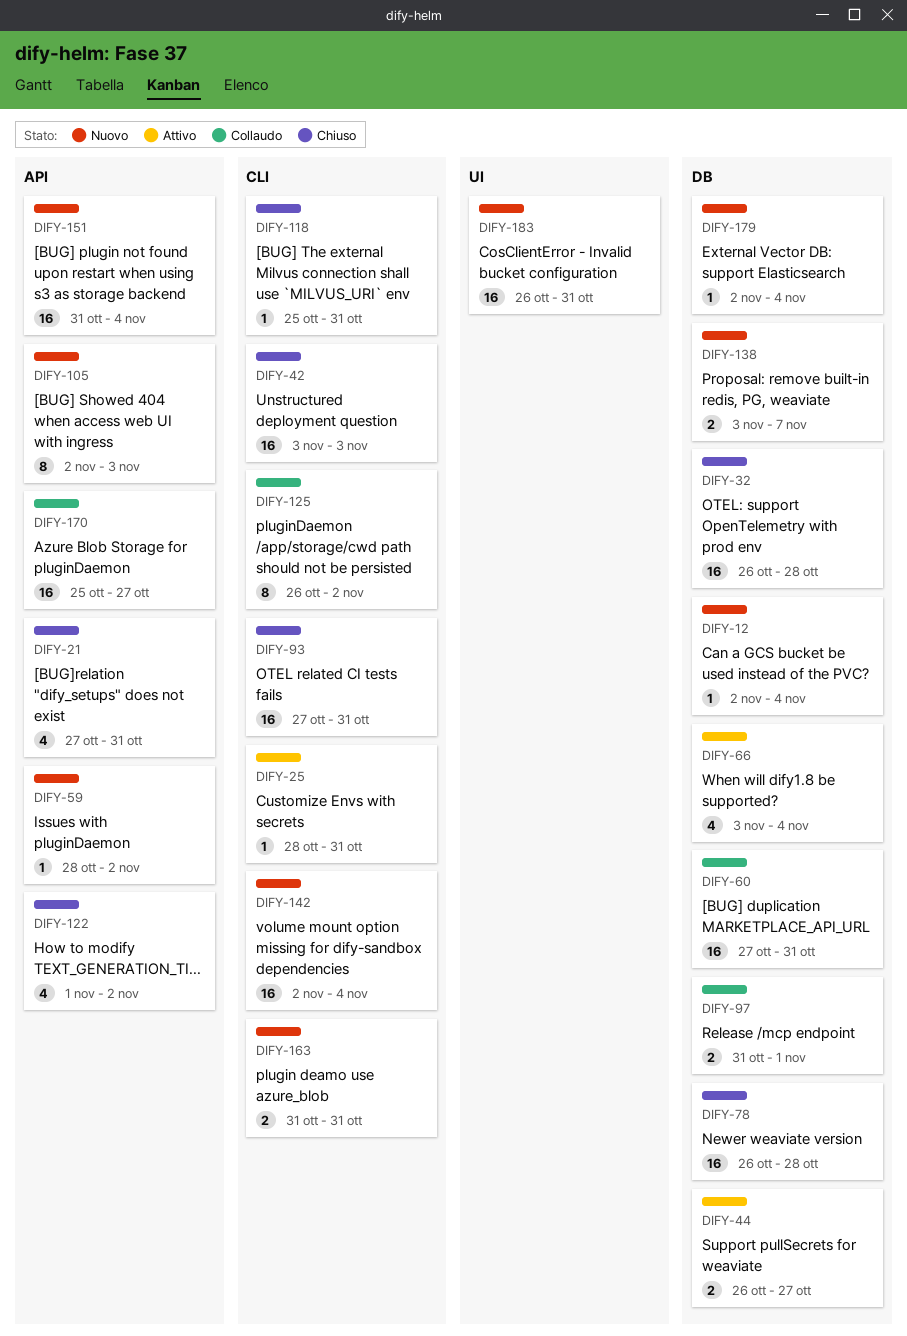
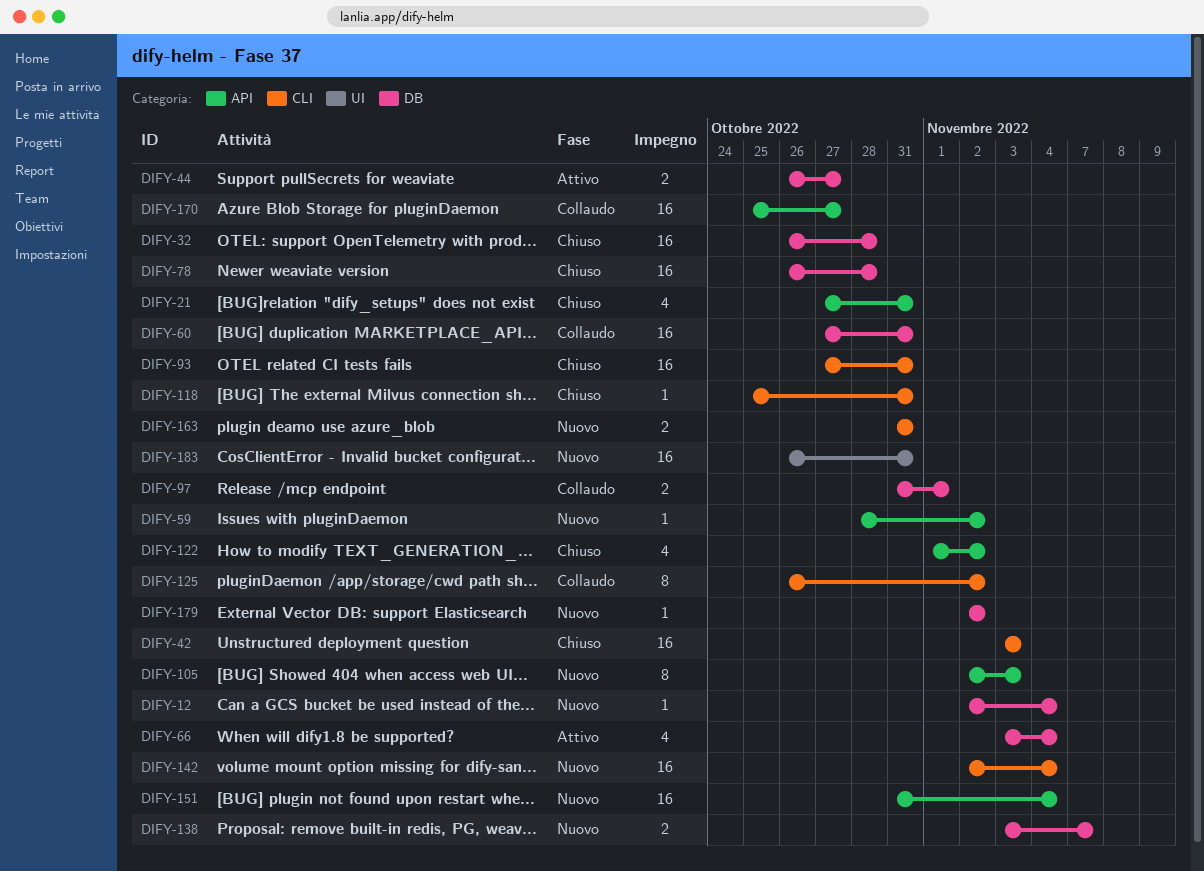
DIFY-25: present -> none
DIFY-179, due: Nov 4 -> Nov 2

